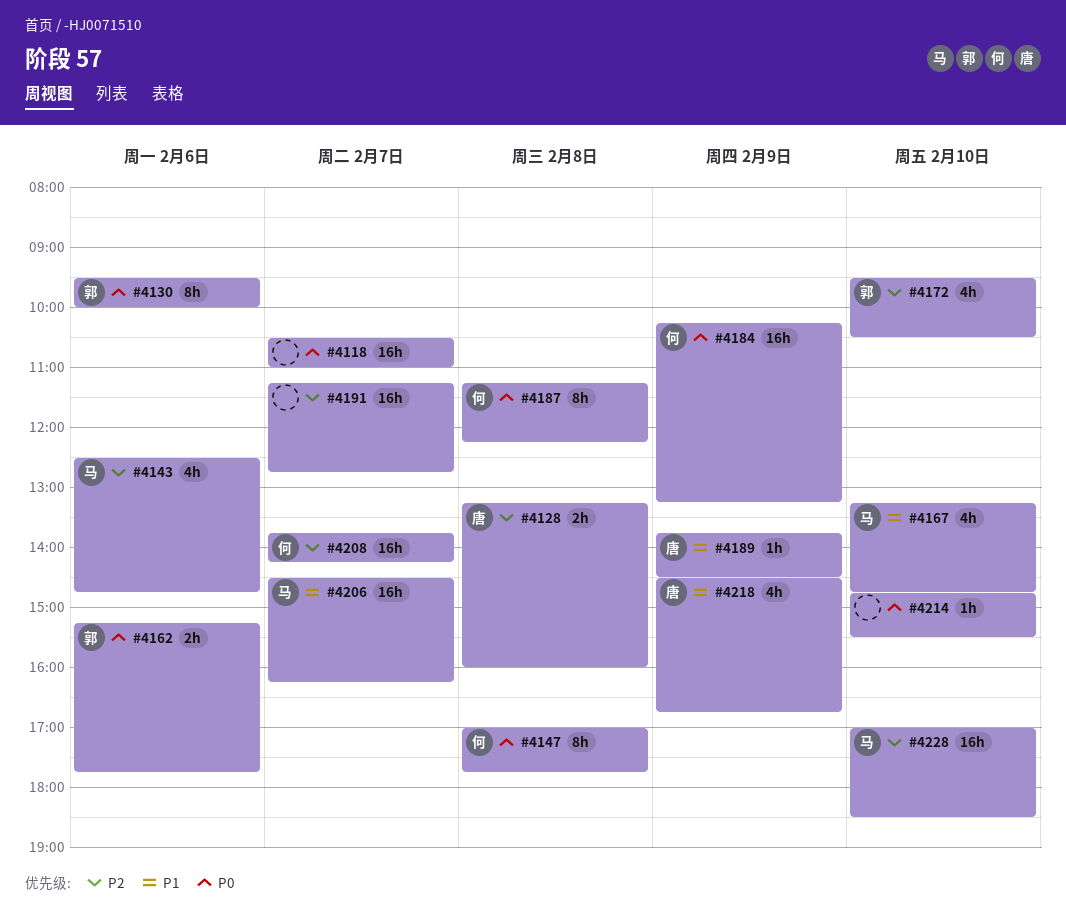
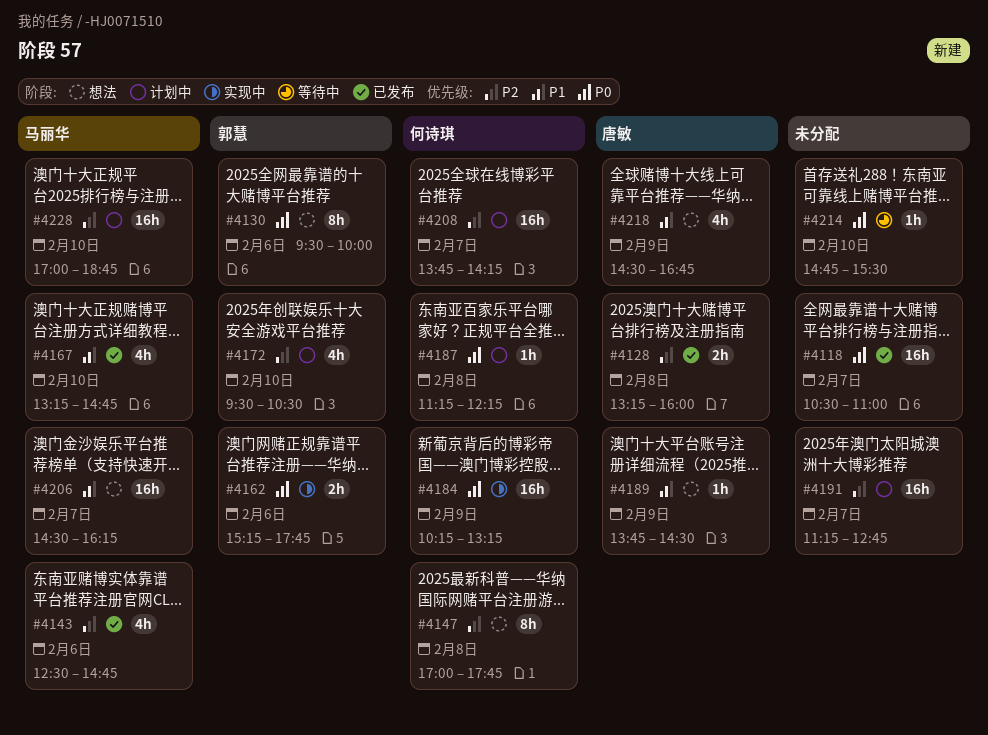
#4147, priority: P0 -> P2
#4187, estimate: 8h -> 1h
#4228, ends: 18:30 -> 18:45

